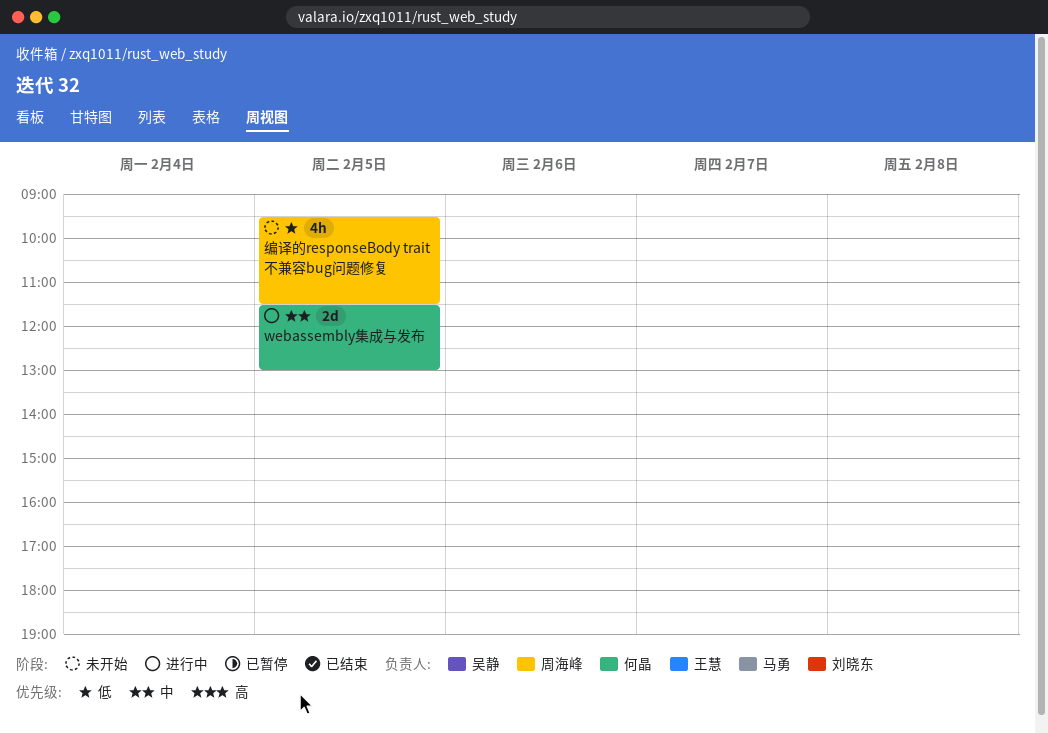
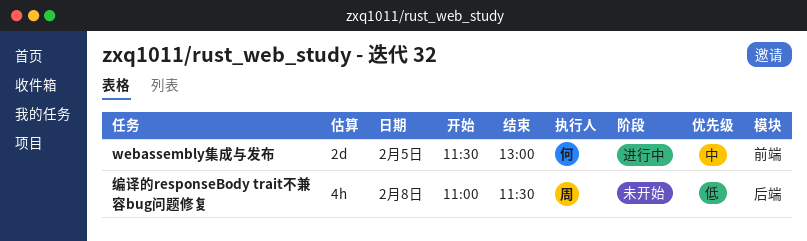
编译的responseBody trait不兼容bug问题修复, day: Feb 5 -> Feb 8
编译的responseBody trait不兼容bug问题修复, begins: 09:30 -> 11:00

